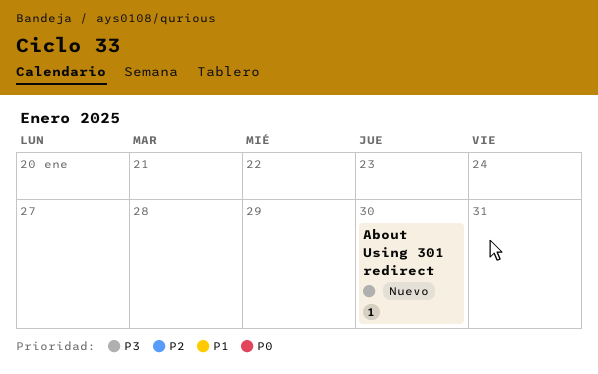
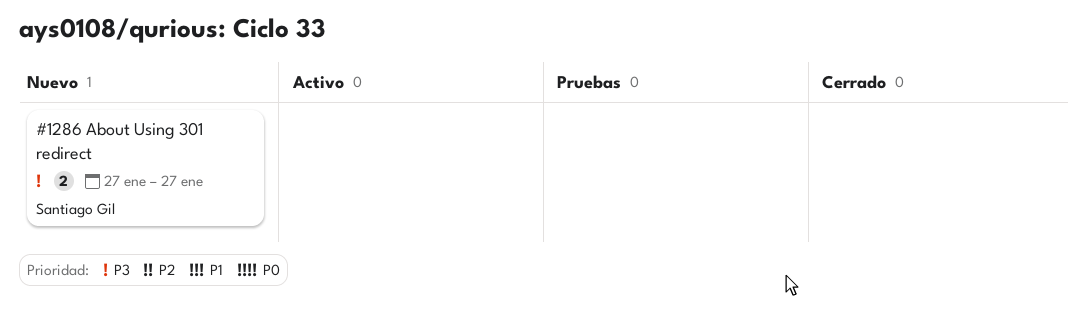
About Using 301 redirect, estimate: 1 -> 2
About Using 301 redirect, due: Jan 30 -> Jan 27

